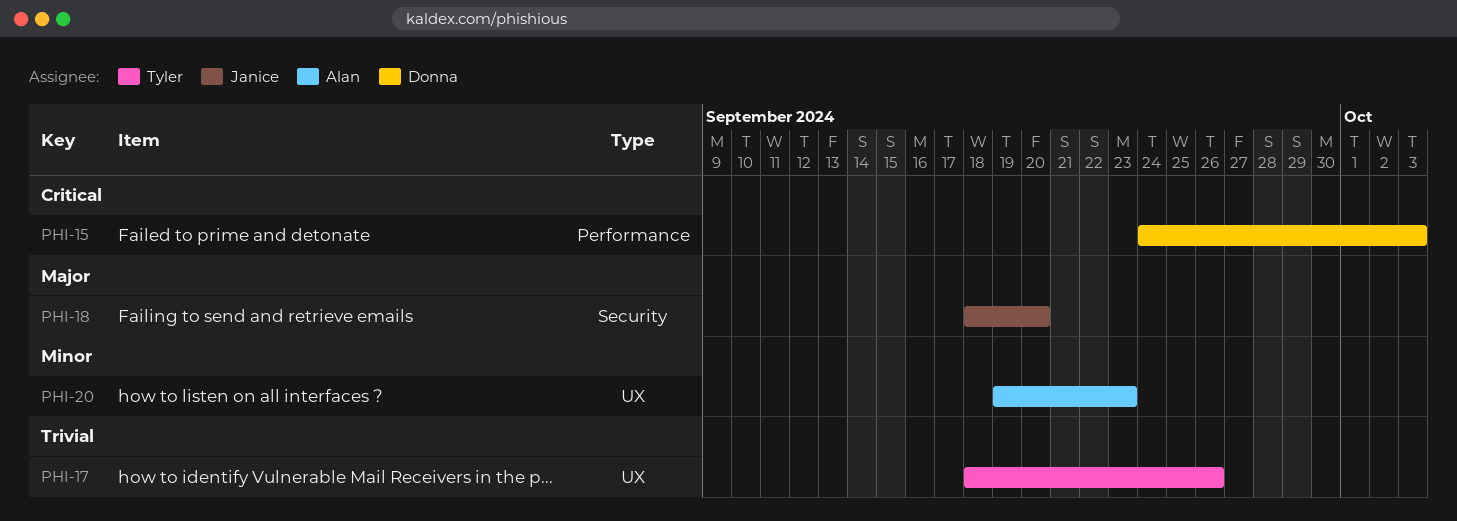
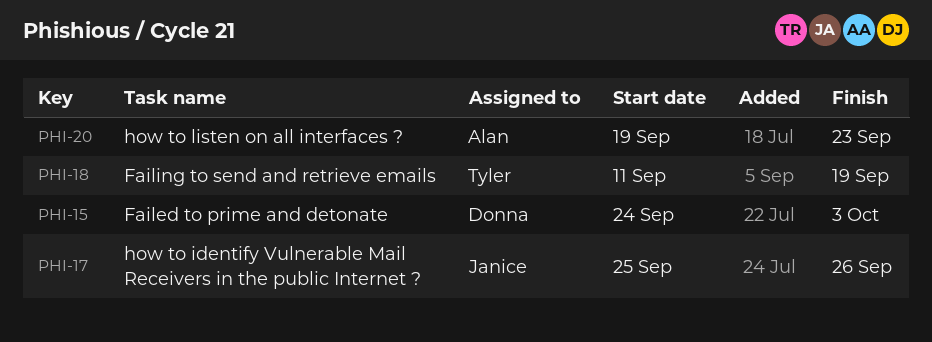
PHI-17, owner: Tyler -> Janice
PHI-17, start: Sep 18 -> Sep 25
PHI-18, owner: Janice -> Tyler
PHI-18, start: Sep 18 -> Sep 11
PHI-18, due: Sep 20 -> Sep 19

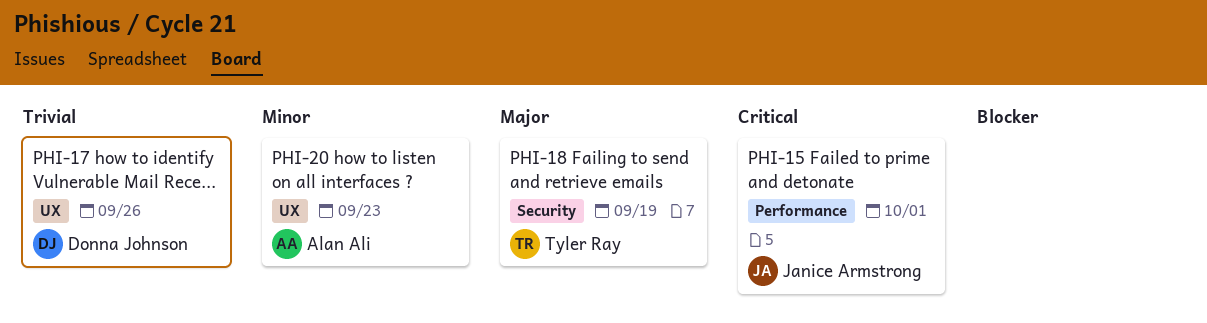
PHI-15, owner: Donna Johnson -> Janice Armstrong
PHI-15, due: Oct 3 -> Oct 1
PHI-17, owner: Janice Armstrong -> Donna Johnson

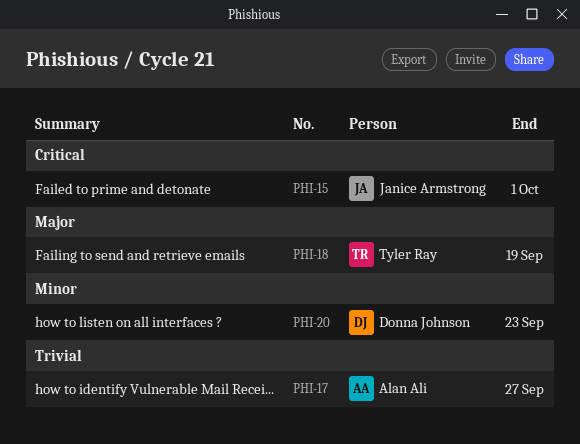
PHI-17, owner: Donna Johnson -> Alan Ali
PHI-17, due: Sep 26 -> Sep 27
PHI-20, owner: Alan Ali -> Donna Johnson

